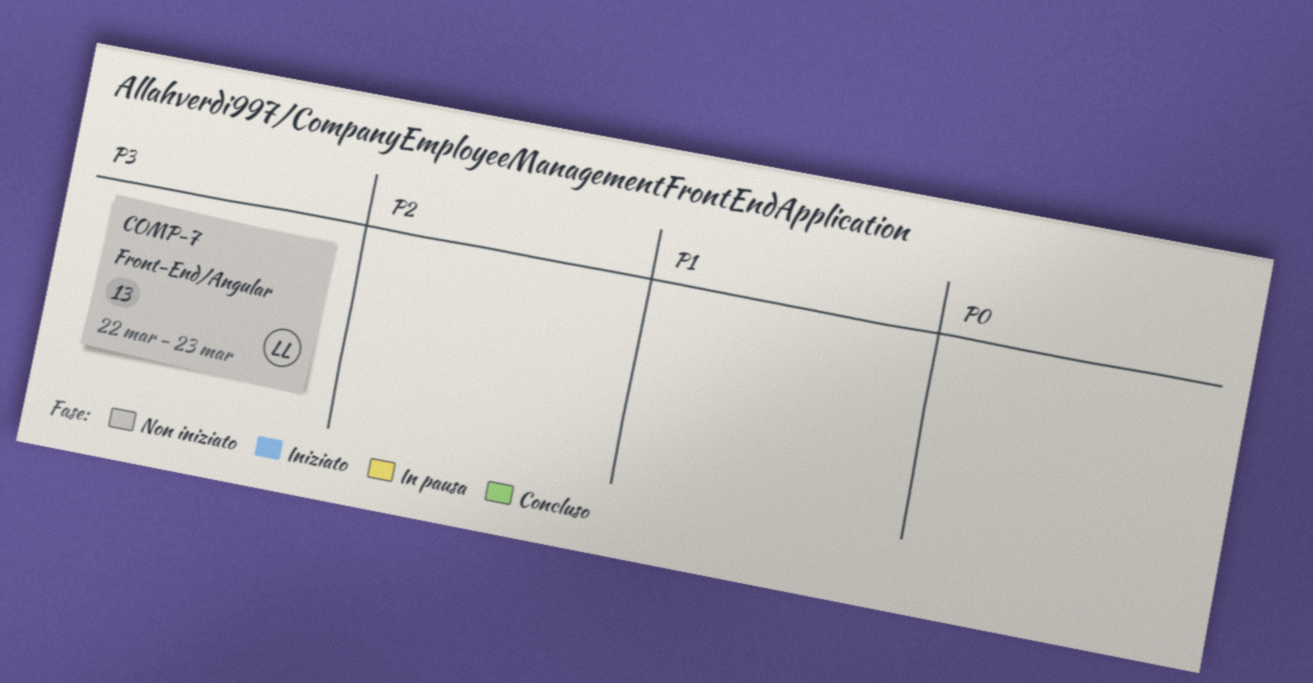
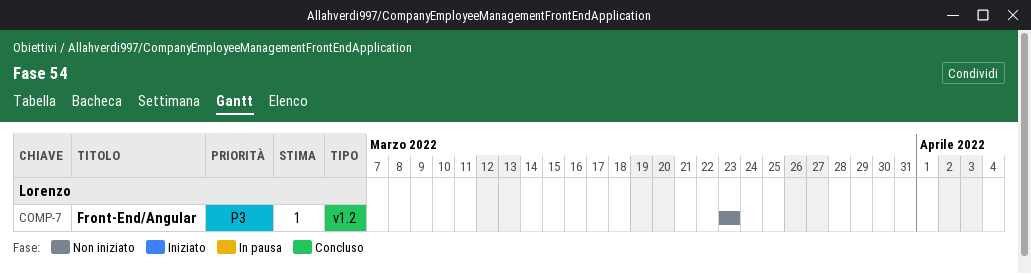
COMP-7, estimate: 13 -> 1
COMP-7, start: Mar 22 -> Mar 23

